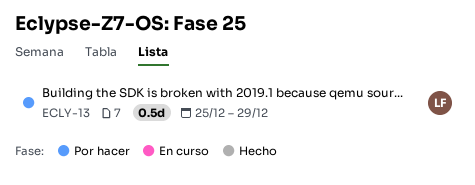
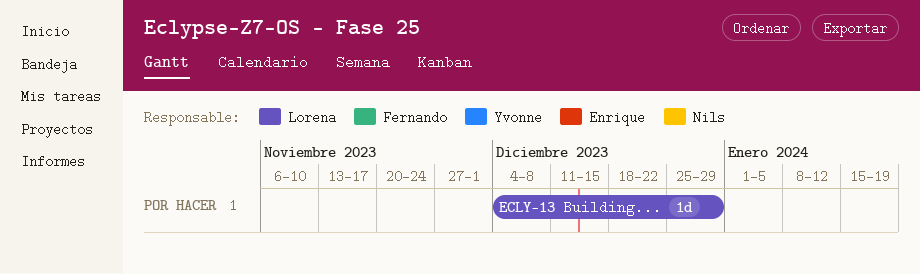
ECLY-13, estimate: 0.5d -> 1d
ECLY-13, start: Dec 25 -> Dec 4

